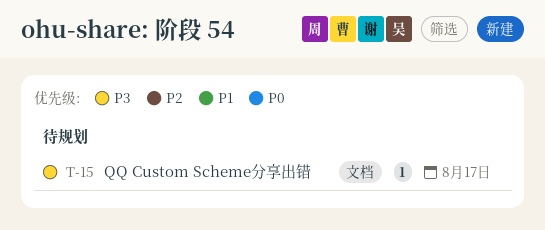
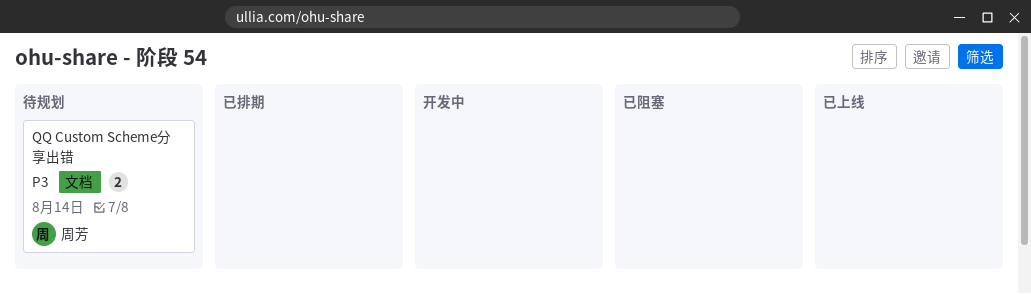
QQ Custom Scheme分享出错, estimate: 1 -> 2
QQ Custom Scheme分享出错, due: Aug 17 -> Aug 14

